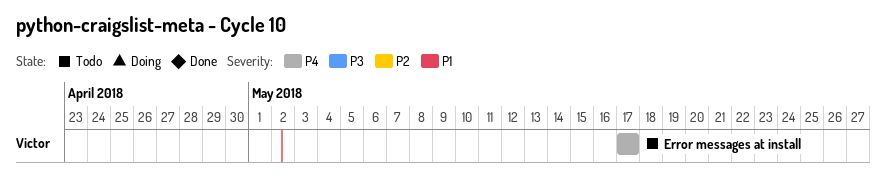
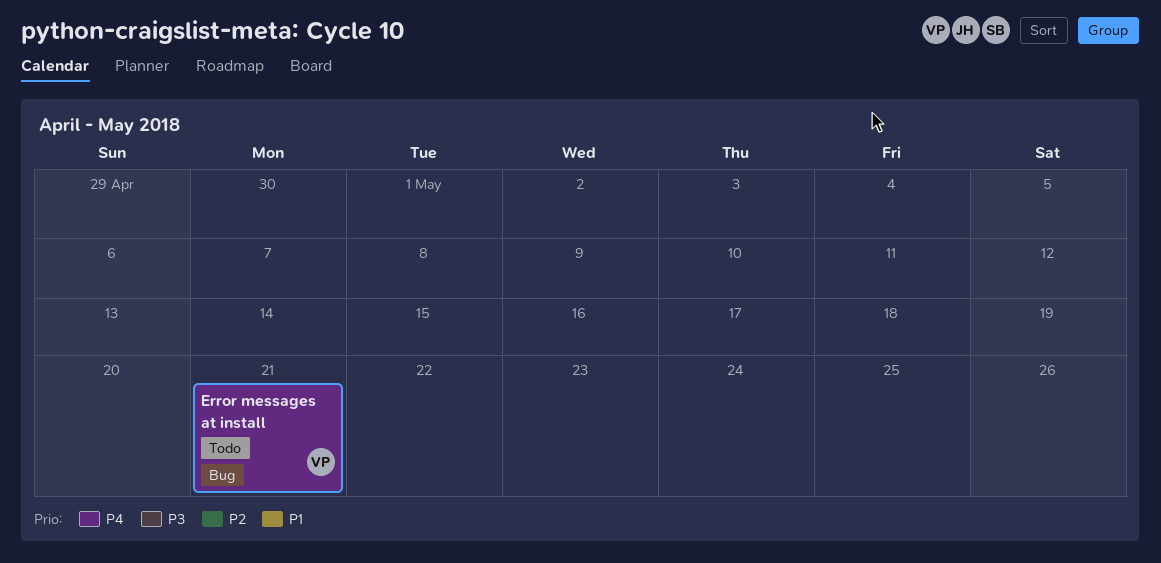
Error messages at install, due: May 17 -> May 21

